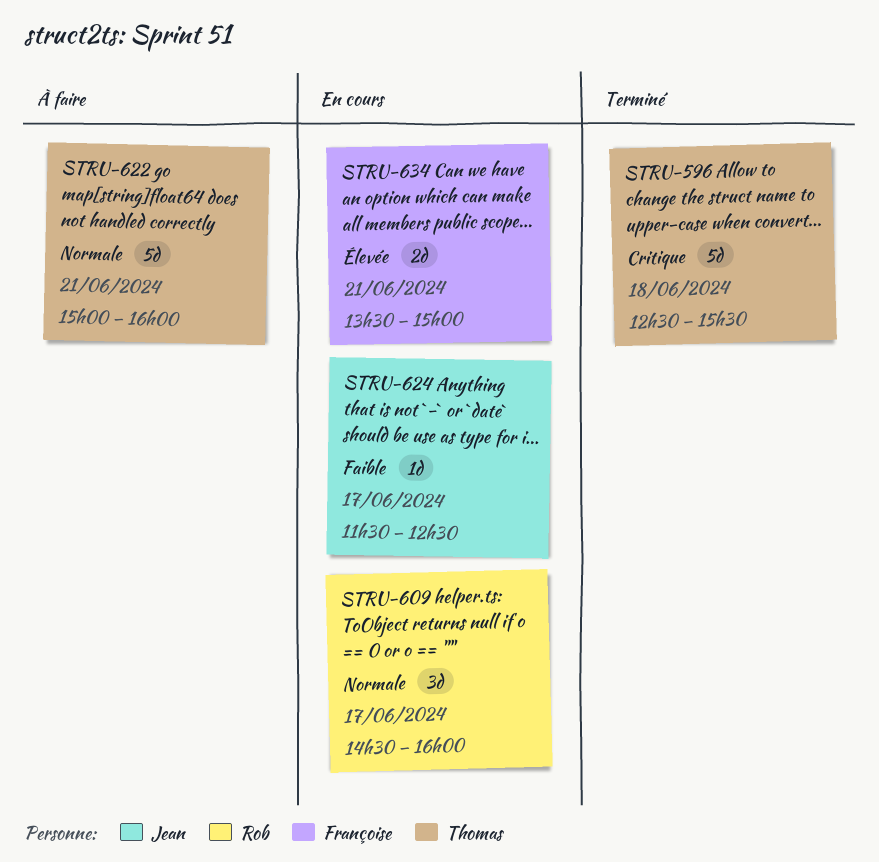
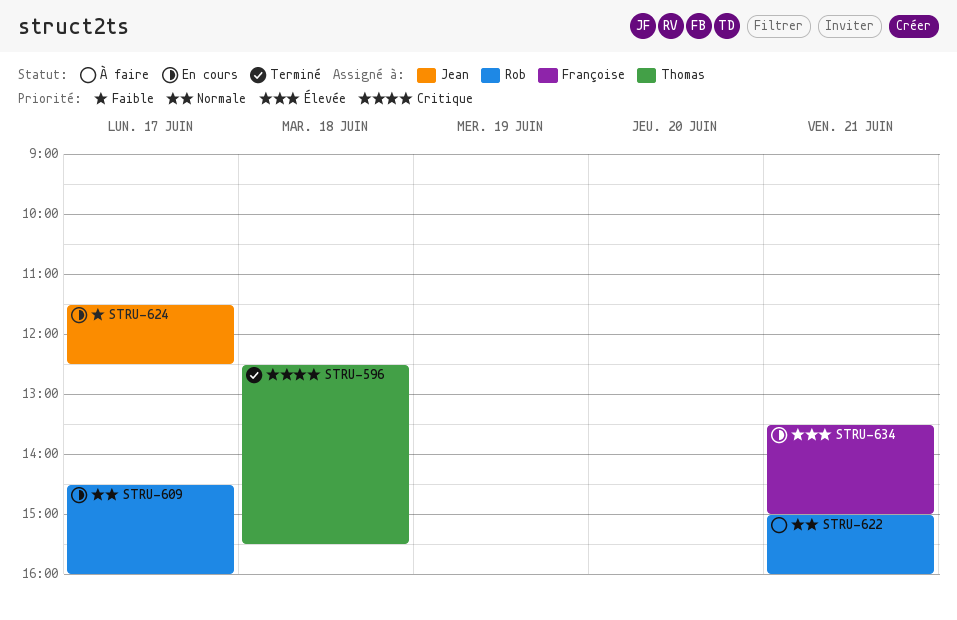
STRU-622, owner: Thomas -> Rob

